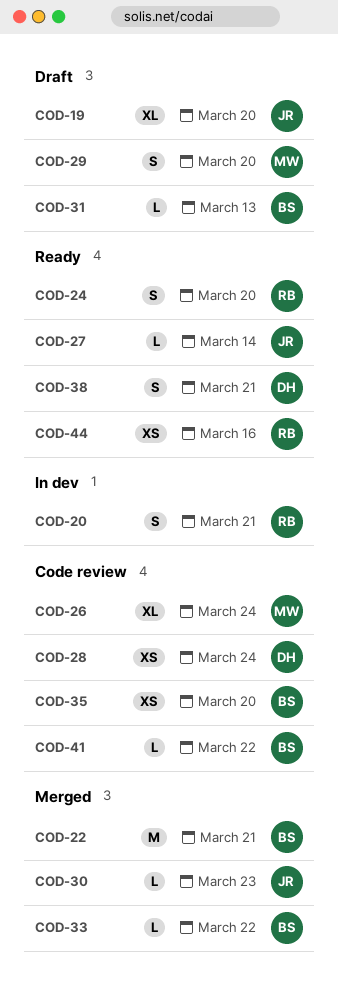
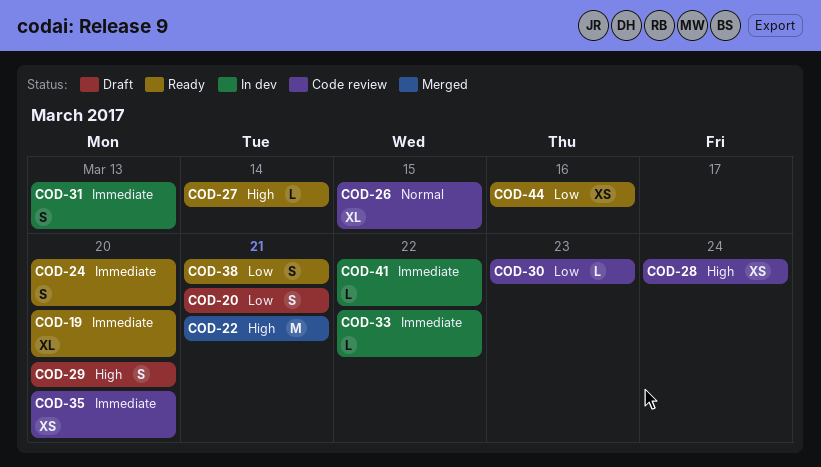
COD-19, status: Draft -> Ready
COD-20, status: In dev -> Draft
COD-26, due: Mar 24 -> Mar 15
COD-30, status: Merged -> Code review
COD-31, status: Draft -> In dev
COD-31, estimate: L -> S
COD-33, status: Merged -> In dev
COD-41, status: Code review -> In dev

